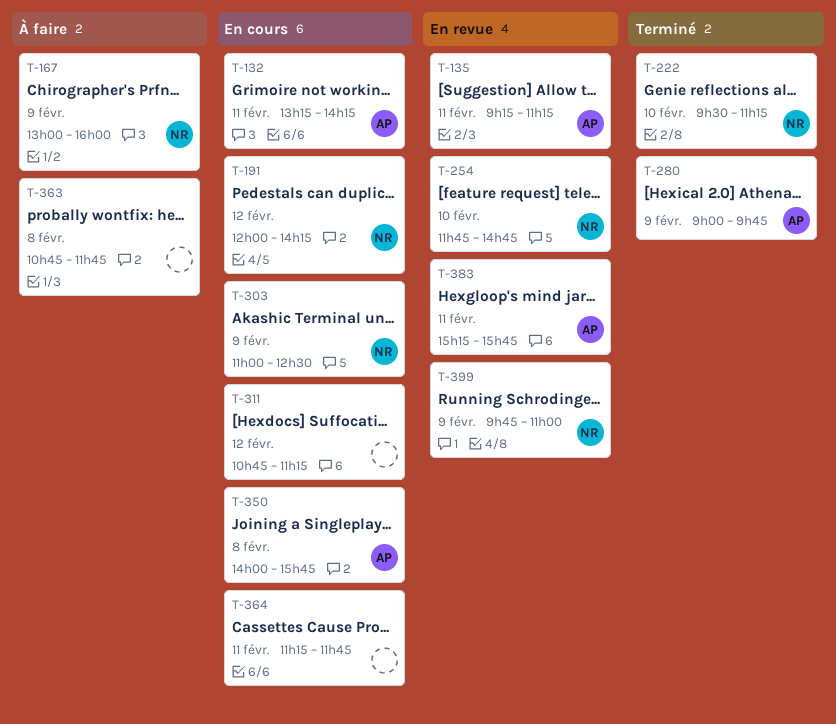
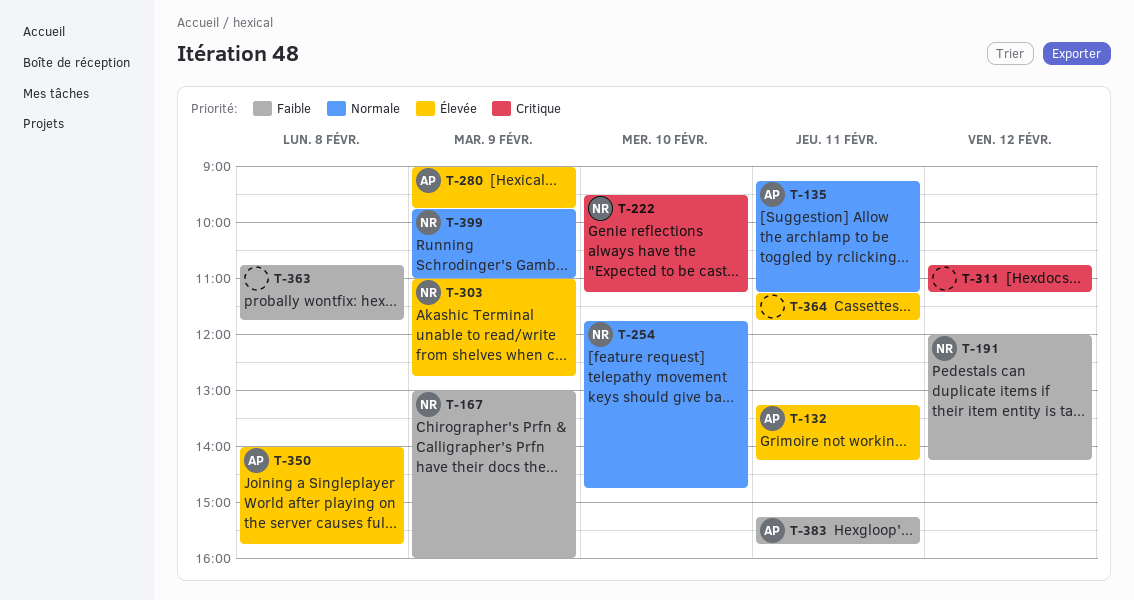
T-303, ends: 12:30 -> 12:45

